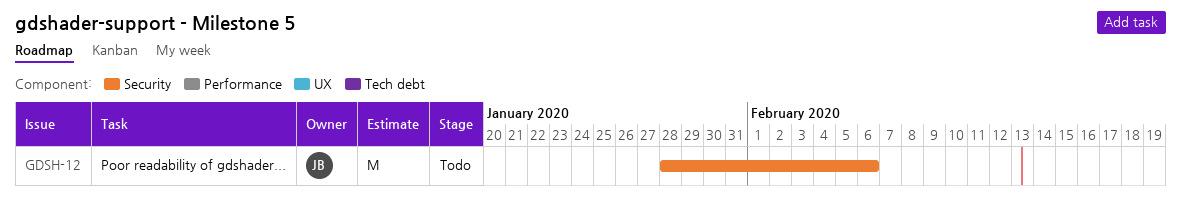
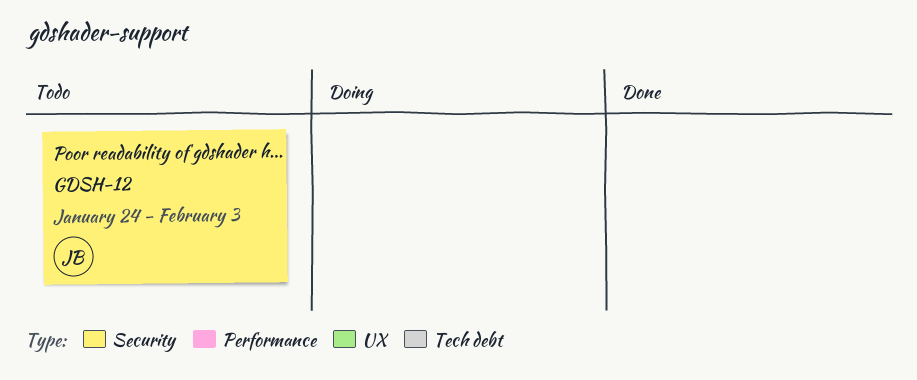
GDSH-12, start: Jan 28 -> Jan 24
GDSH-12, due: Feb 6 -> Feb 3

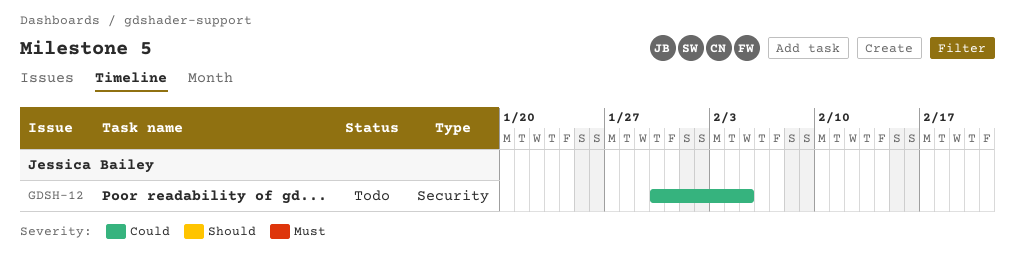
GDSH-12, start: Jan 24 -> Jan 30
GDSH-12, due: Feb 3 -> Feb 5

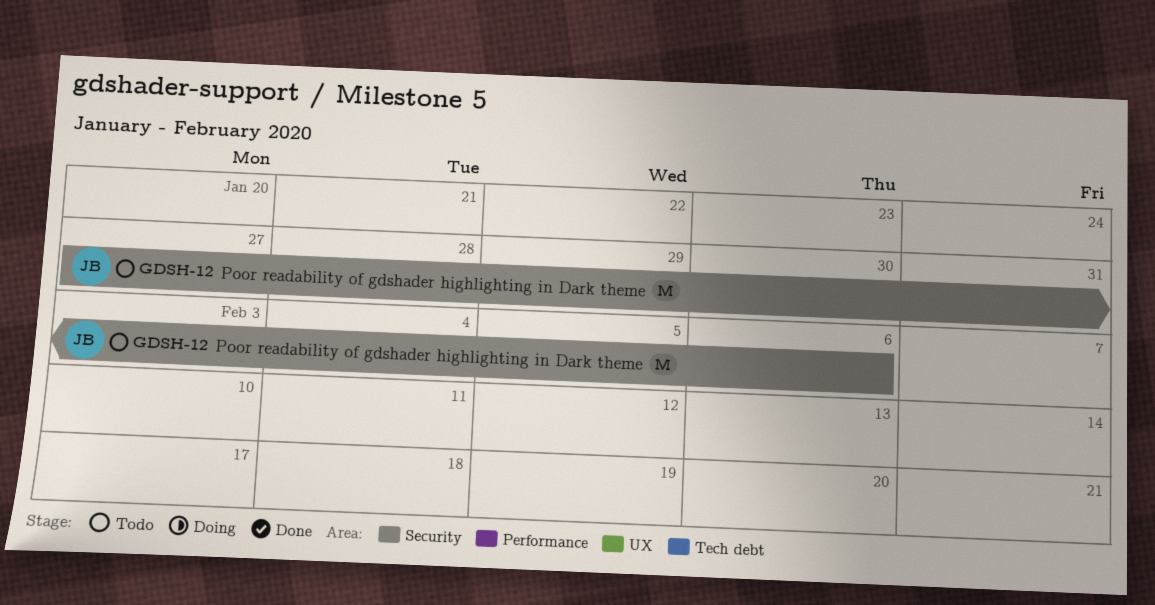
GDSH-12, start: Jan 30 -> Jan 27
GDSH-12, due: Feb 5 -> Feb 6

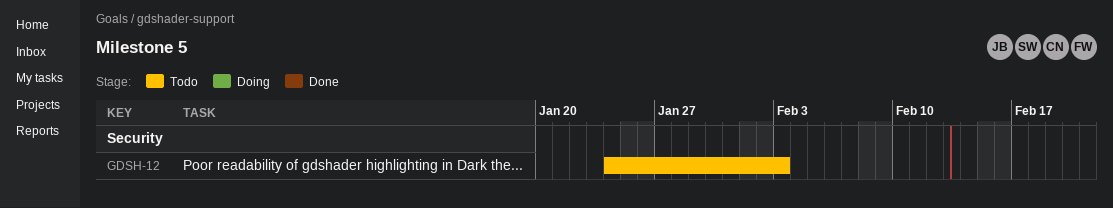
GDSH-12, start: Jan 27 -> Jan 24
GDSH-12, due: Feb 6 -> Feb 3

